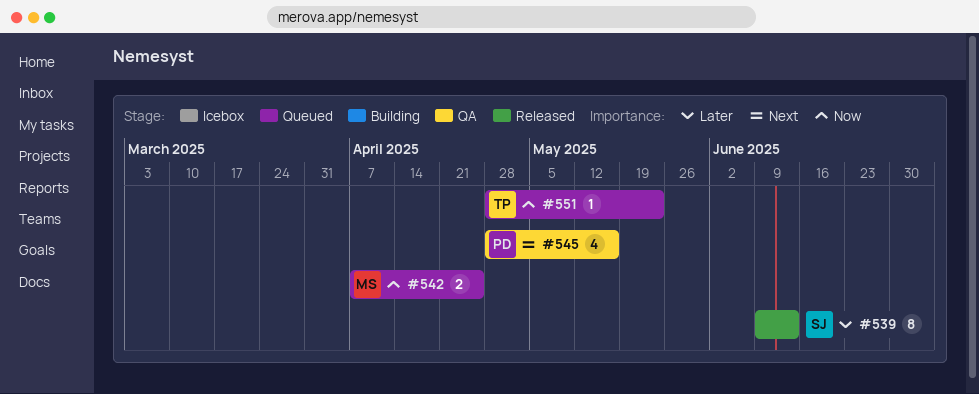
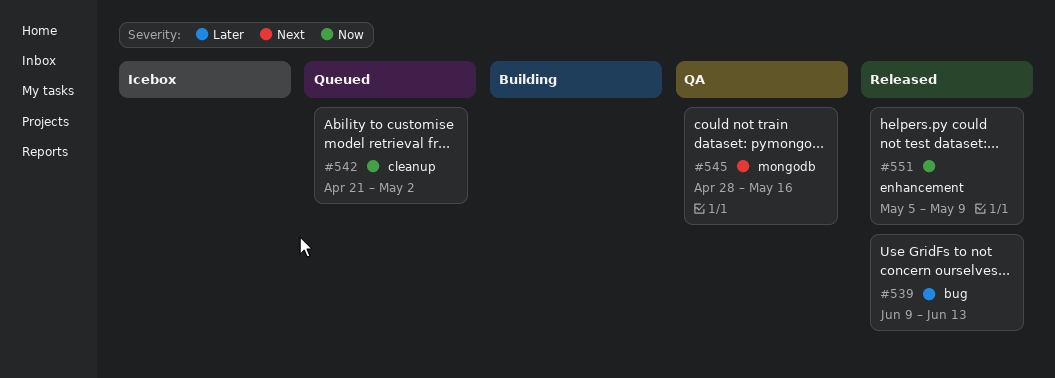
#542, start: Apr 7 -> Apr 21
#542, due: Apr 25 -> May 2
#551, status: Queued -> Released
#551, start: Apr 28 -> May 5
#551, due: May 23 -> May 9

